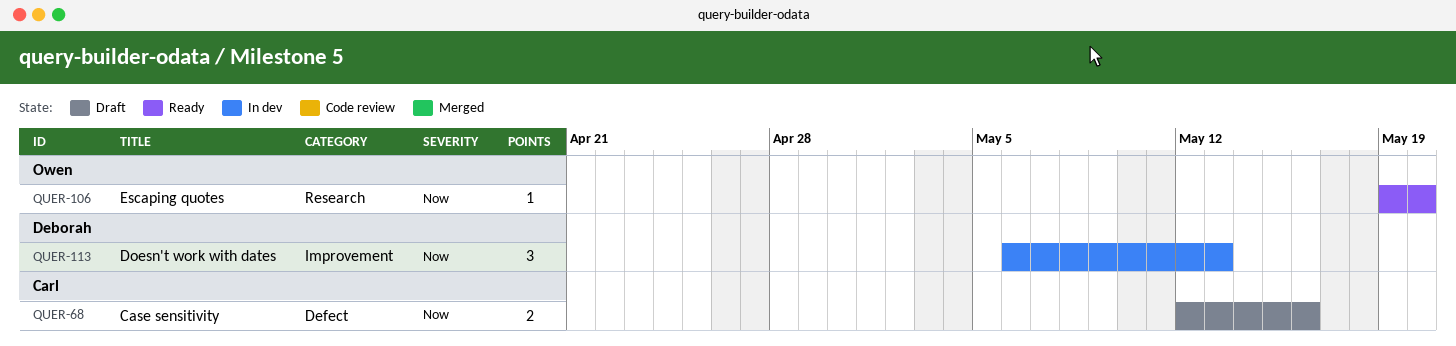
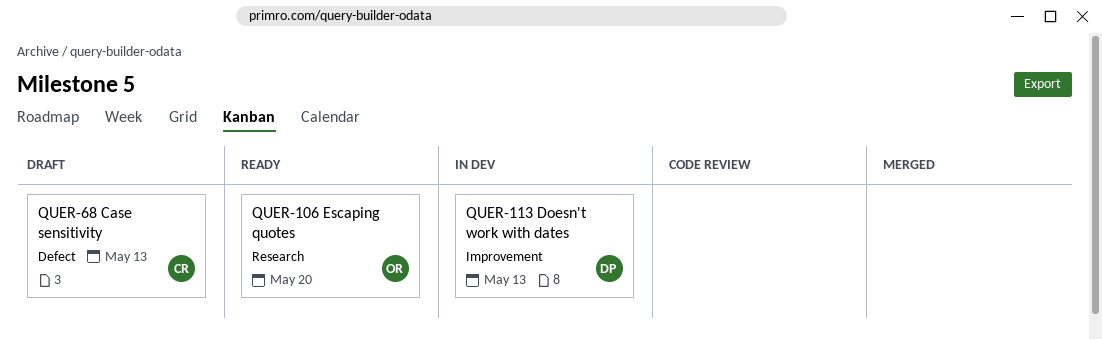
QUER-68, due: May 16 -> May 13

